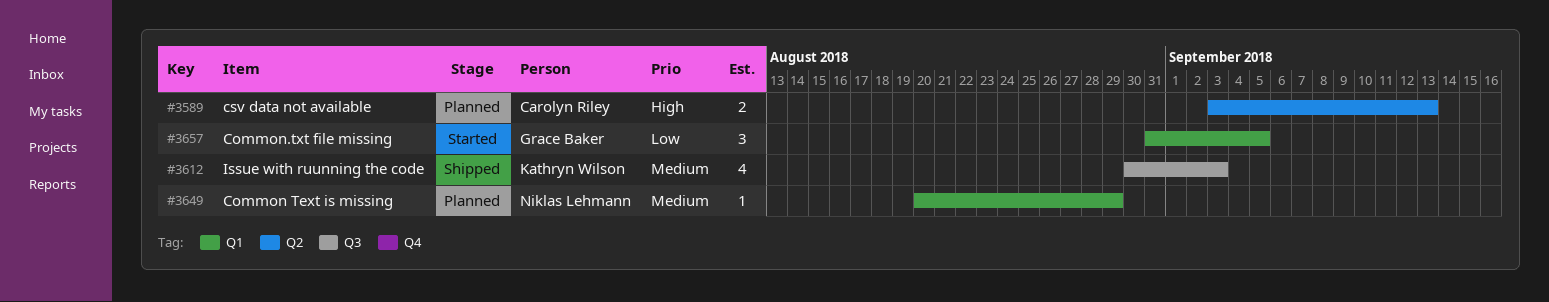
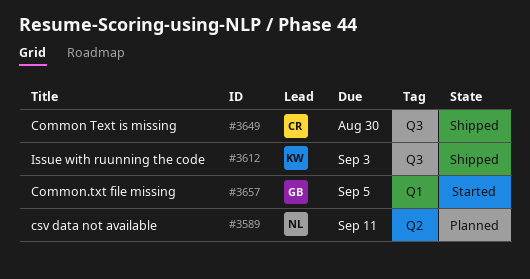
#3589, owner: Carolyn Riley -> Niklas Lehmann
#3589, due: Sep 13 -> Sep 11
#3649, status: Planned -> Shipped
#3649, owner: Niklas Lehmann -> Carolyn Riley
#3649, label: Q1 -> Q3
#3649, due: Aug 29 -> Aug 30

